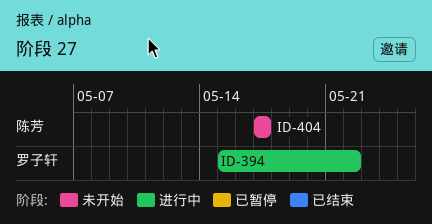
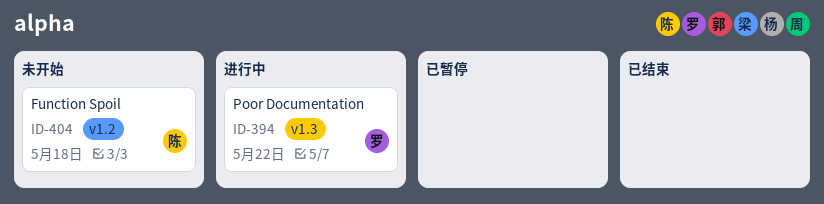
ID-404, due: May 17 -> May 18

